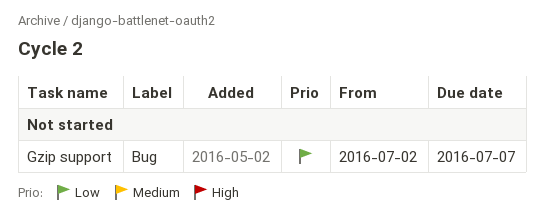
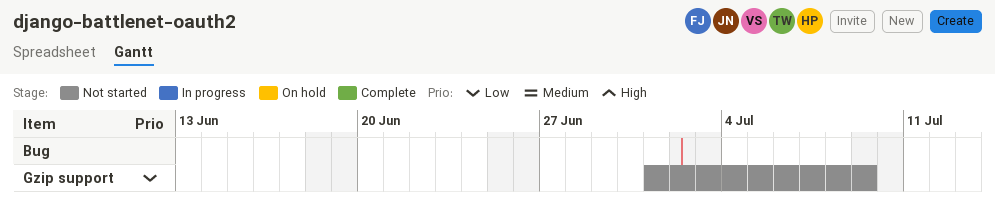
Gzip support, start: Jul 2 -> Jul 1
Gzip support, due: Jul 7 -> Jul 9

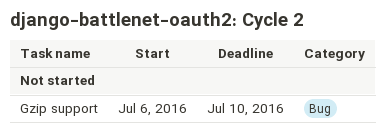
Gzip support, start: Jul 1 -> Jul 6
Gzip support, due: Jul 9 -> Jul 10

